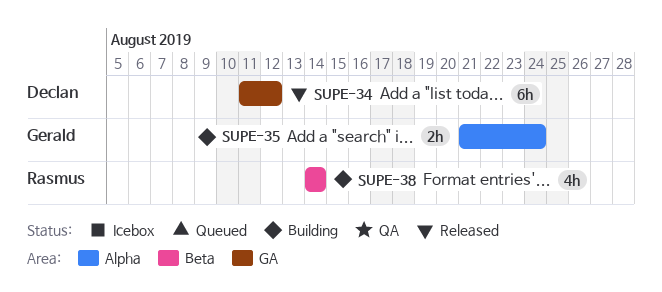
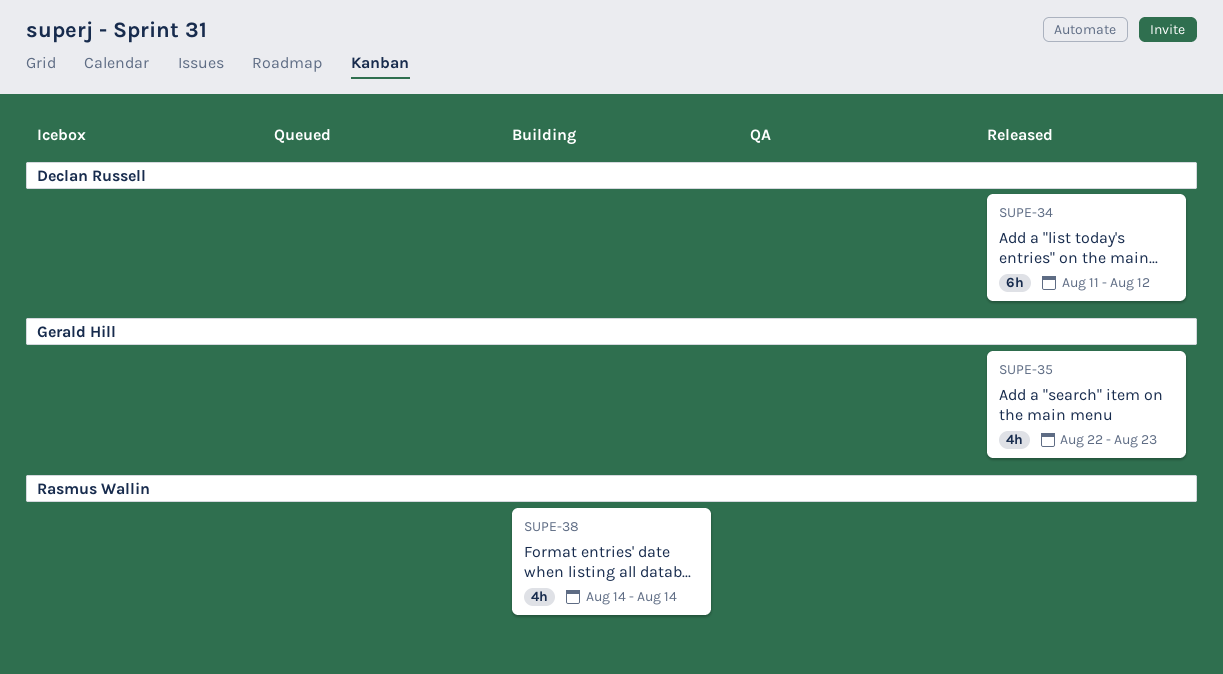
SUPE-35, status: Building -> Released
SUPE-35, estimate: 2h -> 4h
SUPE-35, start: Aug 21 -> Aug 22
SUPE-35, due: Aug 24 -> Aug 23

